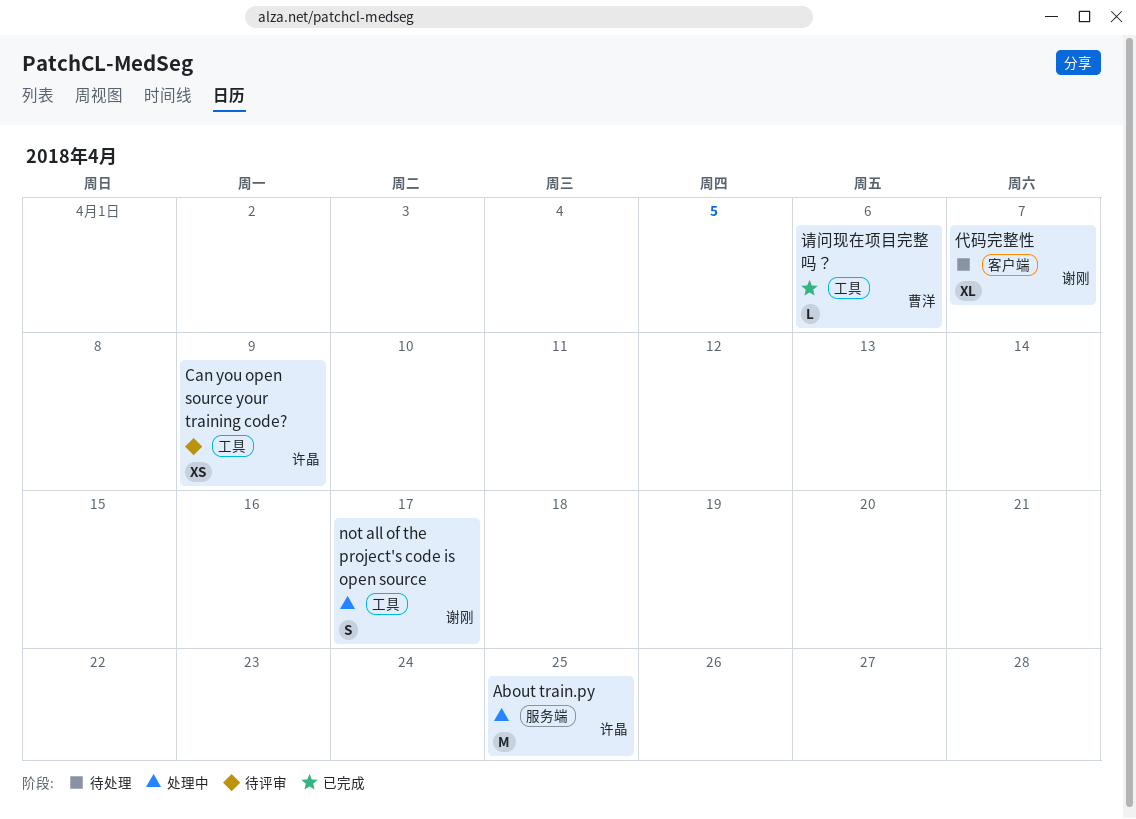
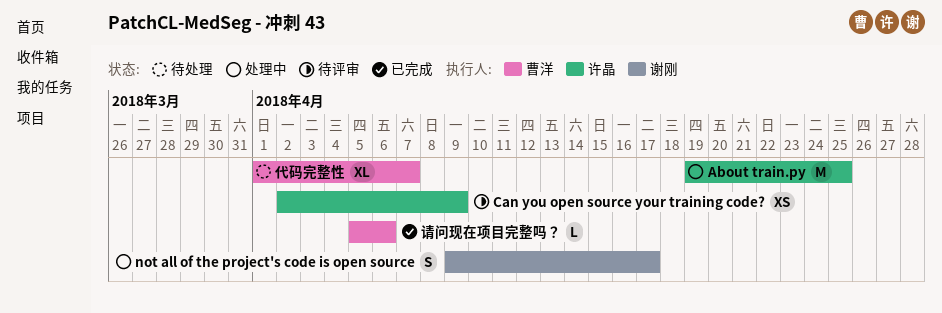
代码完整性, owner: 谢刚 -> 曹洋

